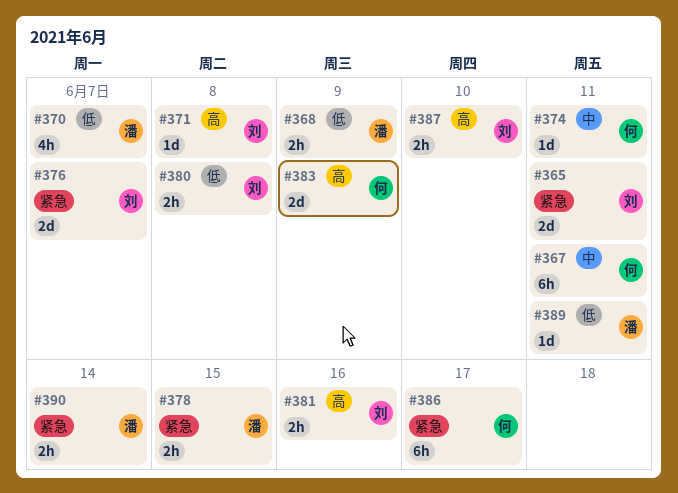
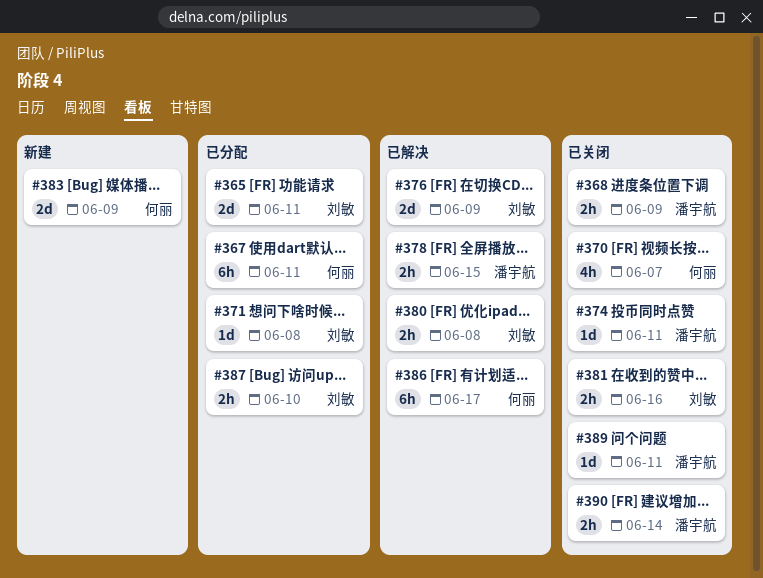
#370, owner: 潘宇航 -> 何丽
#374, owner: 何丽 -> 潘宇航
#376, due: Jun 7 -> Jun 9

